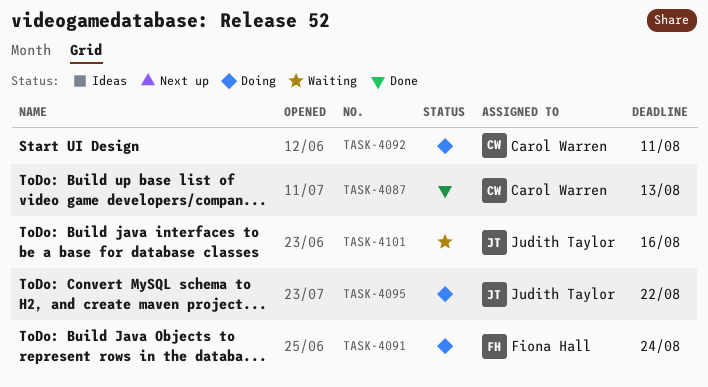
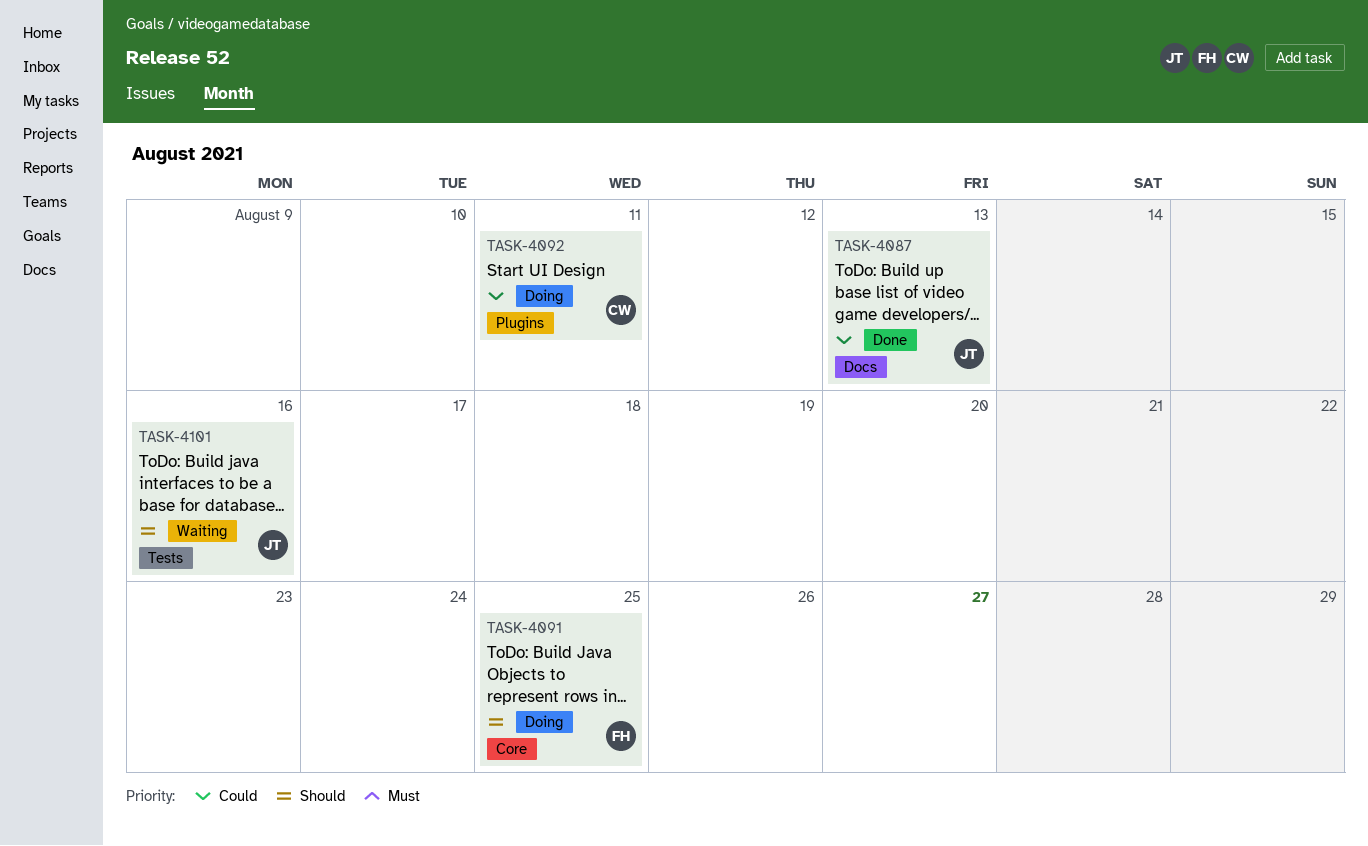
TASK-4087, owner: Carol Warren -> Judith Taylor
TASK-4091, due: Aug 24 -> Aug 25
TASK-4095: present -> none

